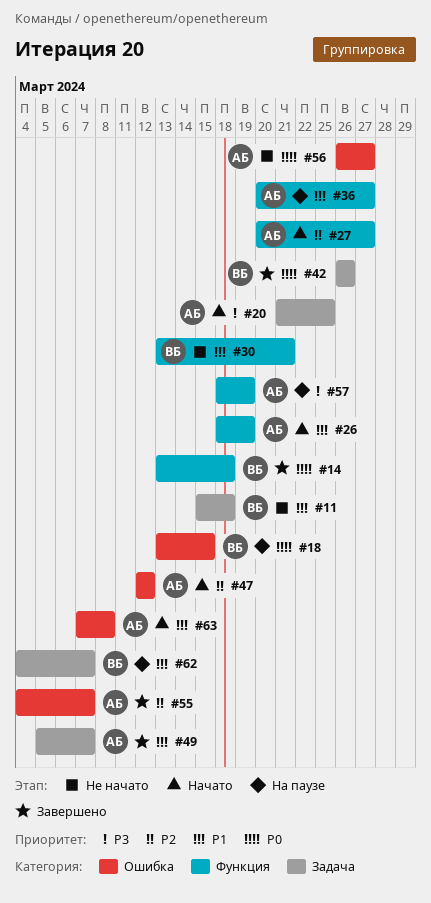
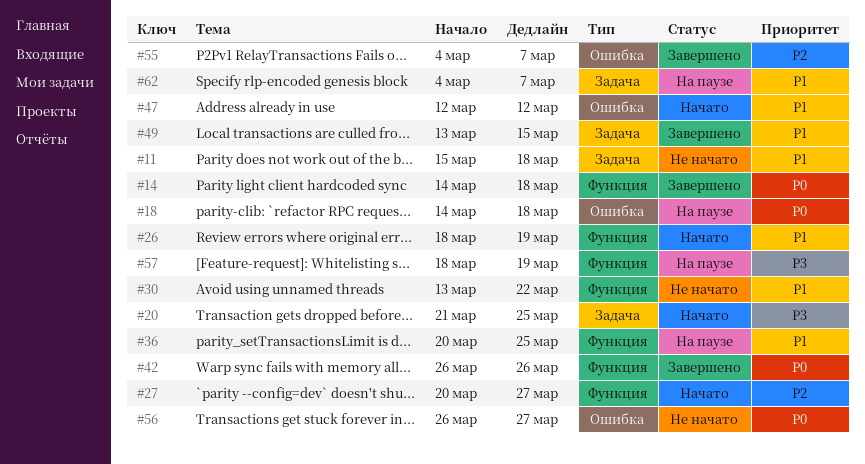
#14, start: Mar 13 -> Mar 14
#18, start: Mar 13 -> Mar 14
#18, due: Mar 15 -> Mar 18
#30, due: Mar 21 -> Mar 22
#36, due: Mar 27 -> Mar 25
#42, label: Задача -> Функция
#47, priority: P2 -> P1
#49, start: Mar 5 -> Mar 13
#49, due: Mar 7 -> Mar 15
#63: present -> none

